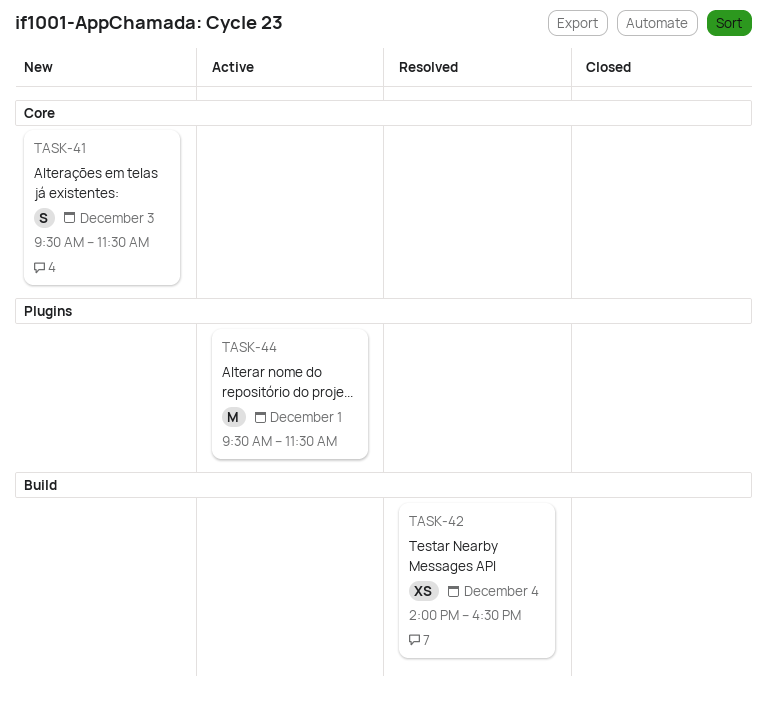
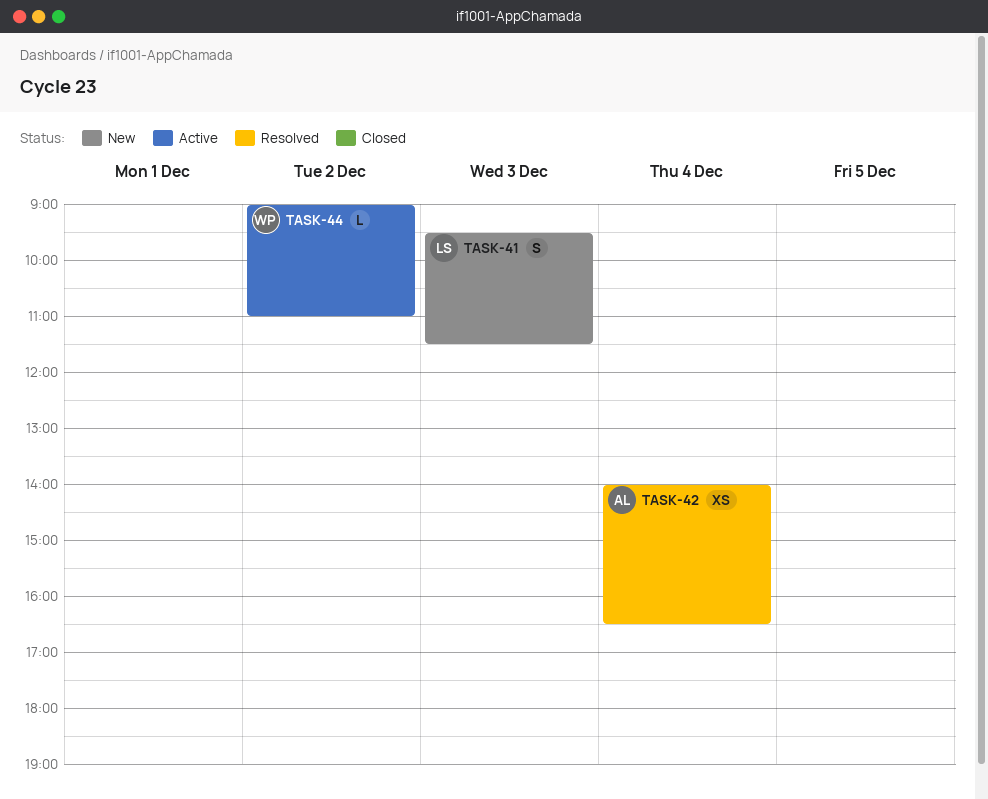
TASK-44, estimate: M -> L
TASK-44, day: Dec 1 -> Dec 2
TASK-44, begins: 09:30 -> 09:00
TASK-44, ends: 11:30 -> 11:00

